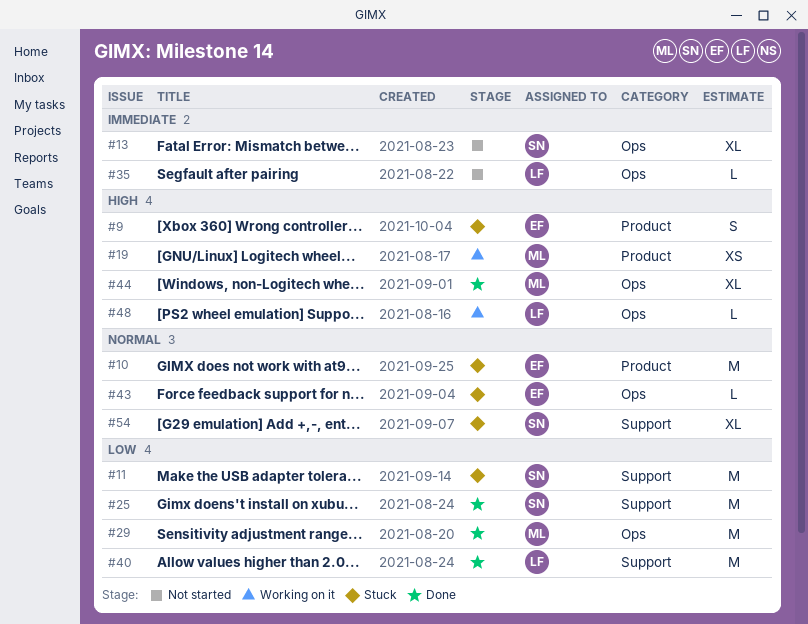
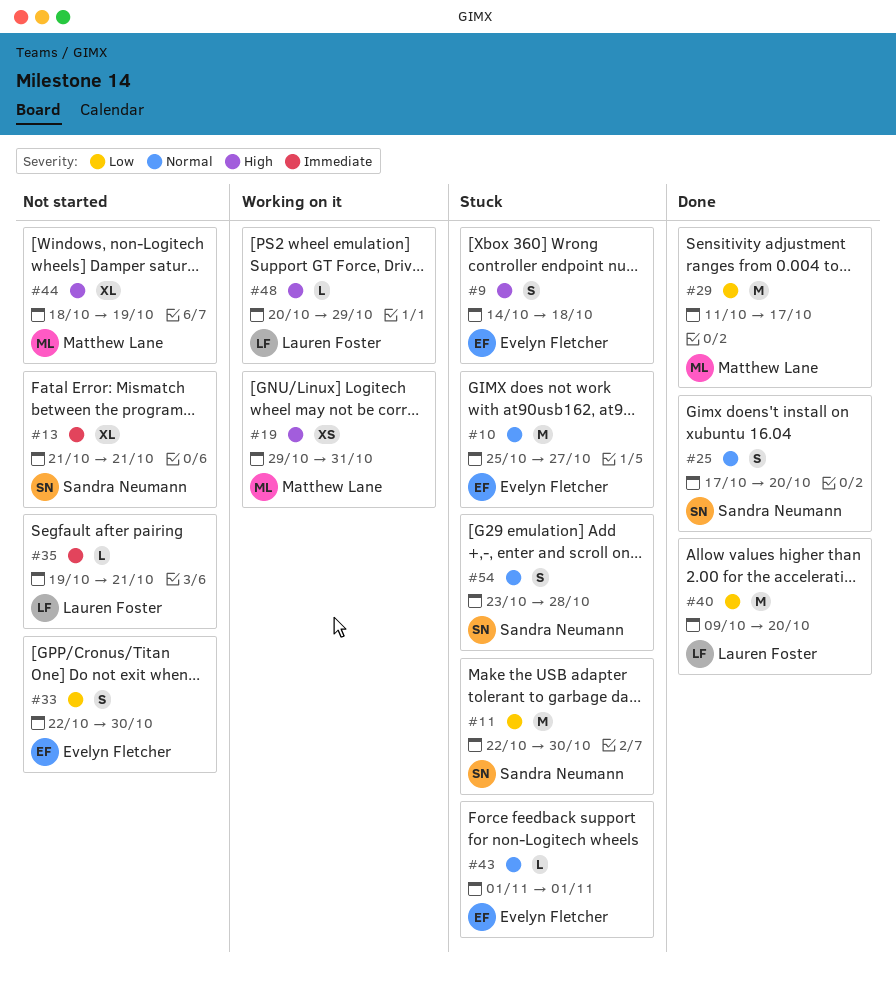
#25, priority: Low -> Normal
#25, estimate: M -> S
#33: none -> present
#44, status: Done -> Not started
#54, estimate: XL -> S

